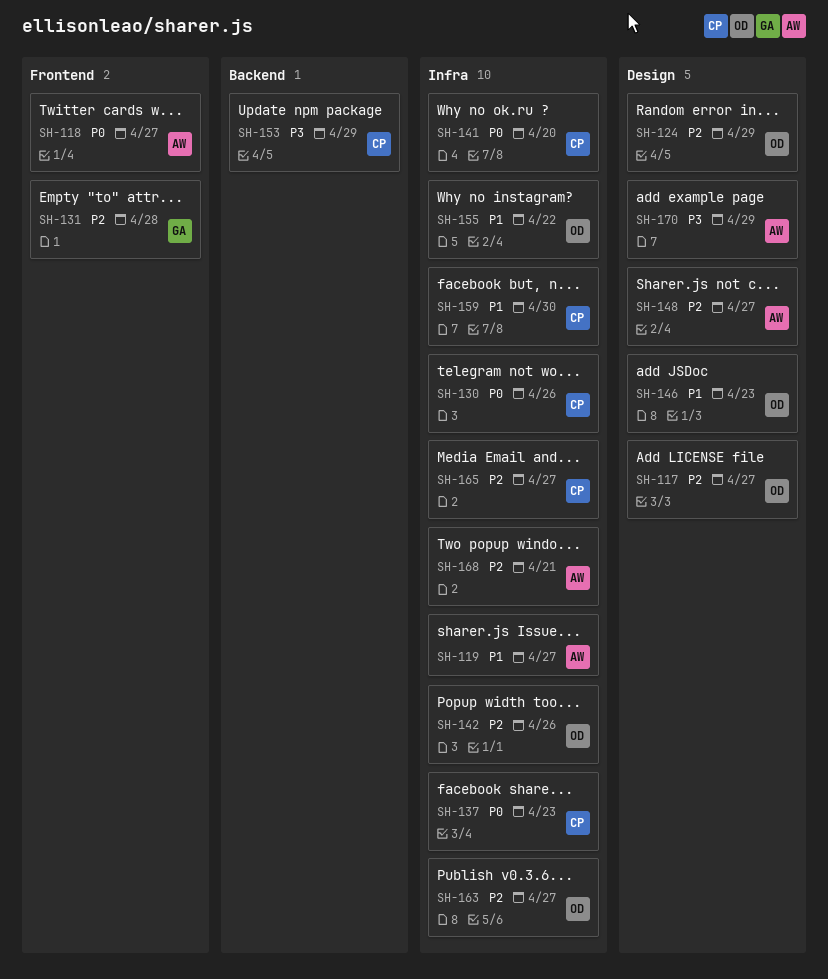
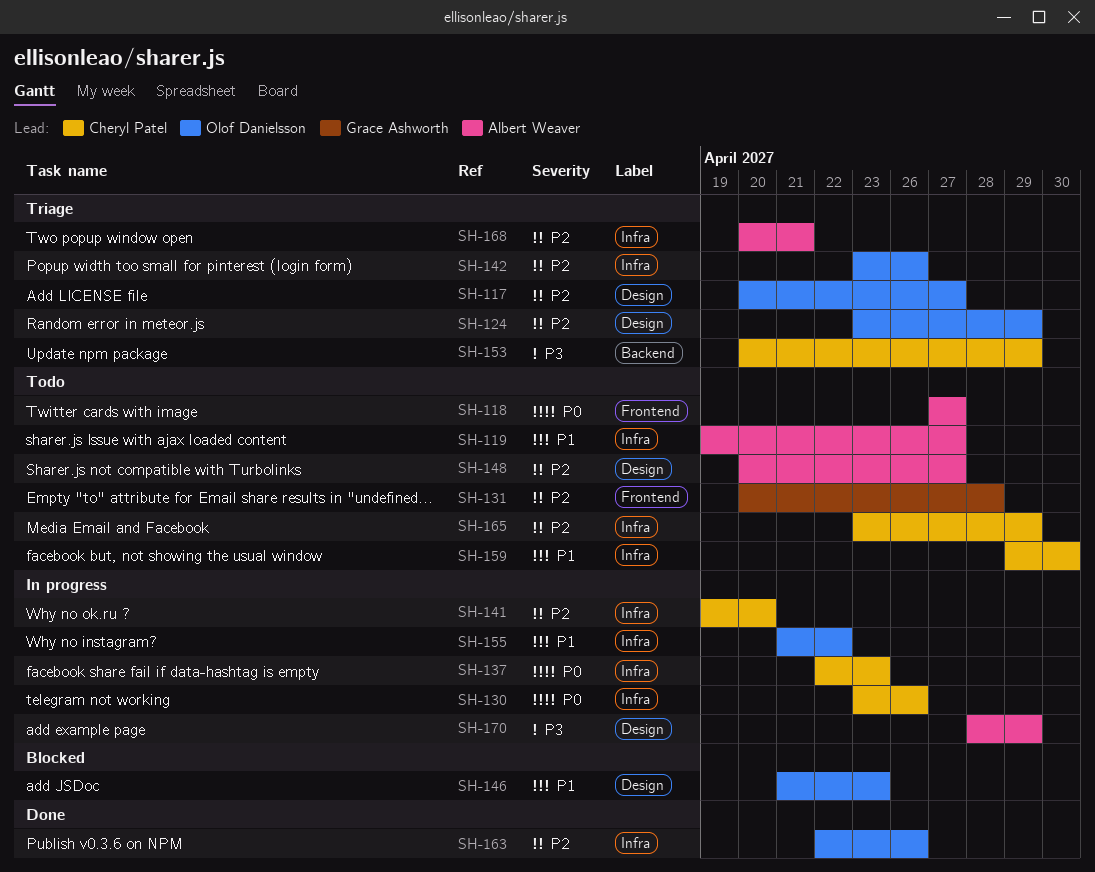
SH-141, priority: P0 -> P2
SH-163, due: Apr 27 -> Apr 26
SH-165, due: Apr 27 -> Apr 29

